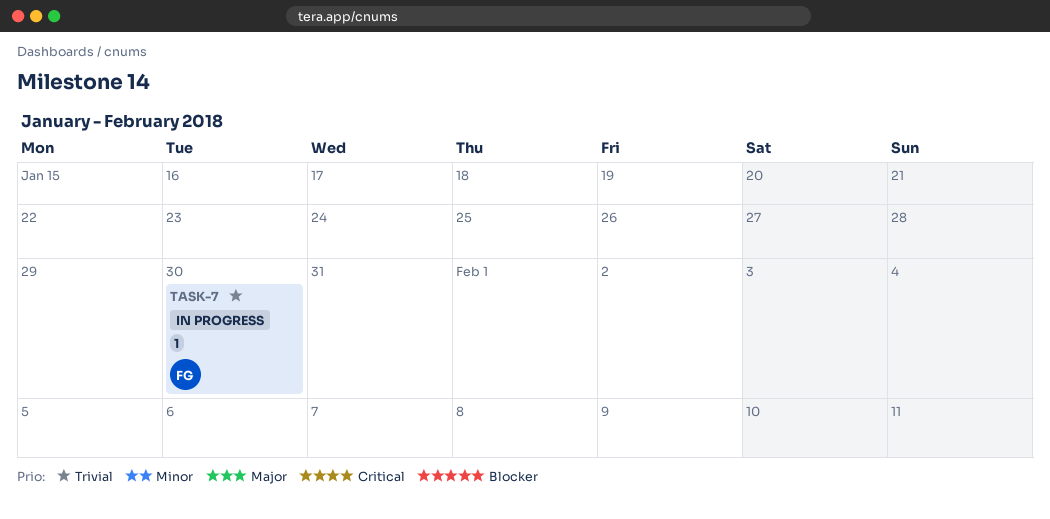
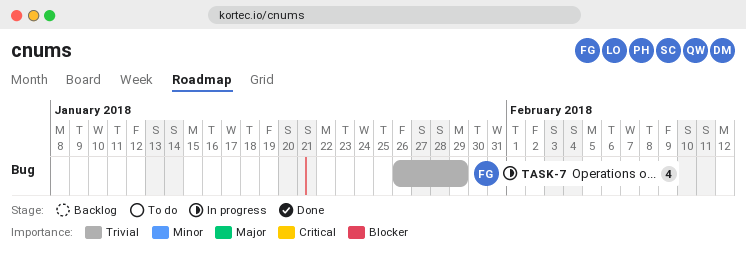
TASK-7, estimate: 1 -> 4
TASK-7, due: Jan 30 -> Jan 29

